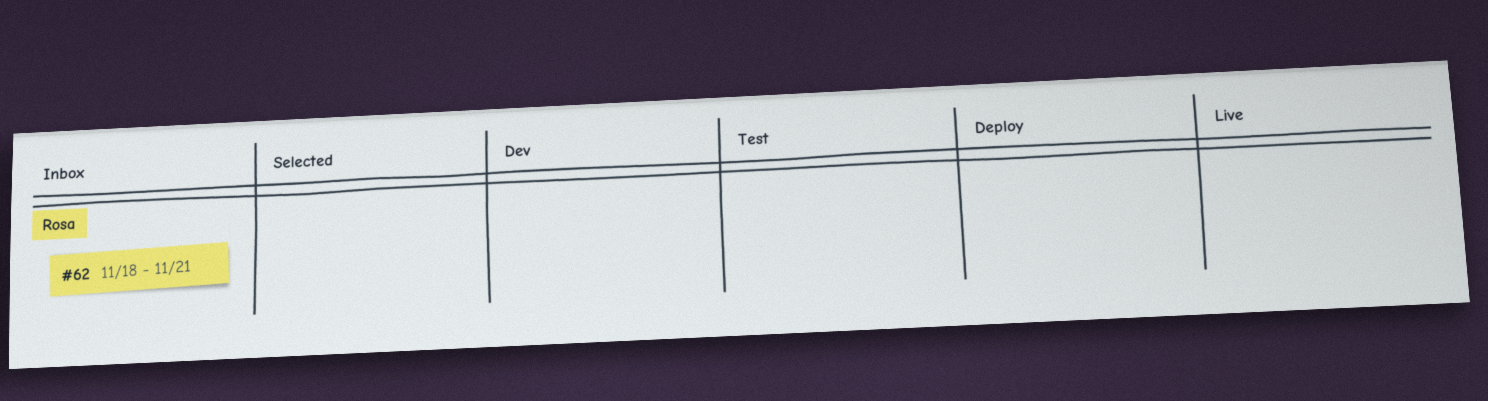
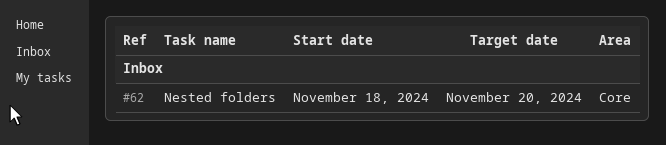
#62, due: Nov 21 -> Nov 20

